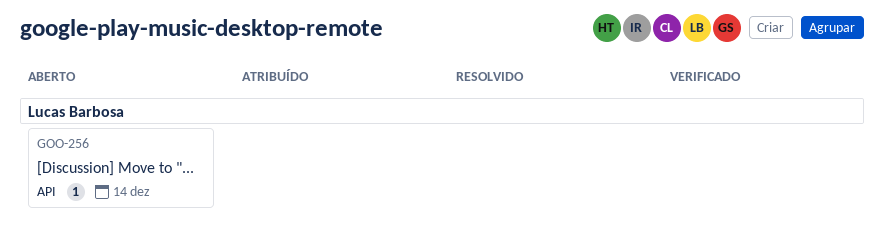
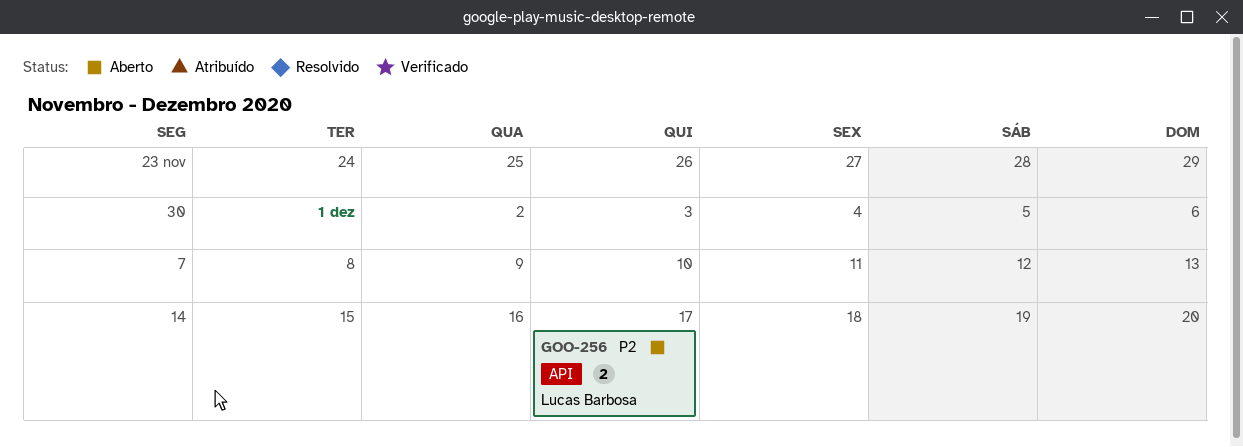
GOO-256, estimate: 1 -> 2
GOO-256, due: Dec 14 -> Dec 17

